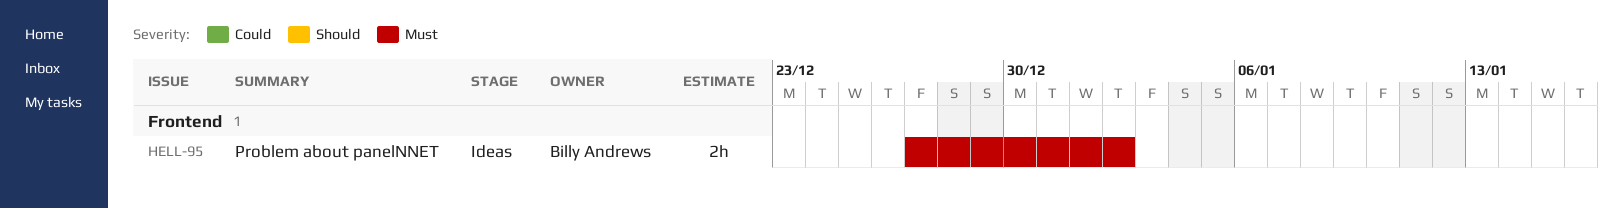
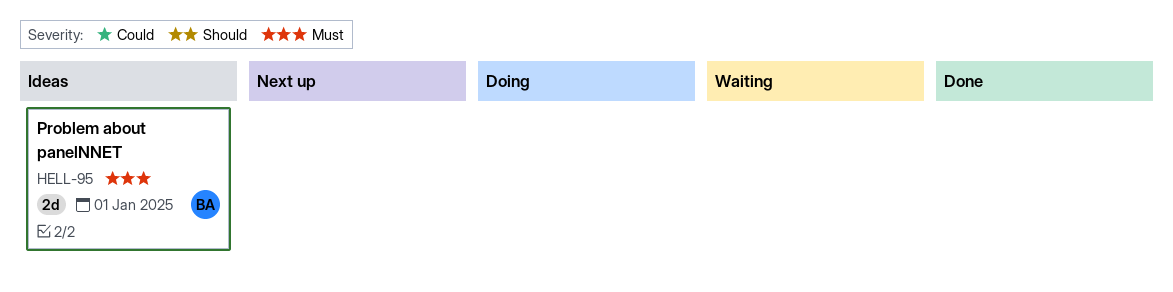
HELL-95, estimate: 2h -> 2d
HELL-95, due: Jan 2 -> Jan 1

